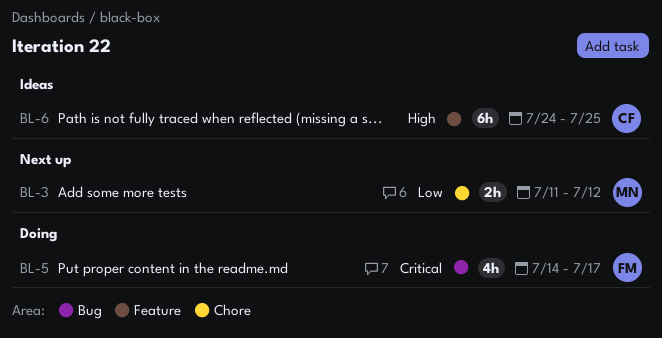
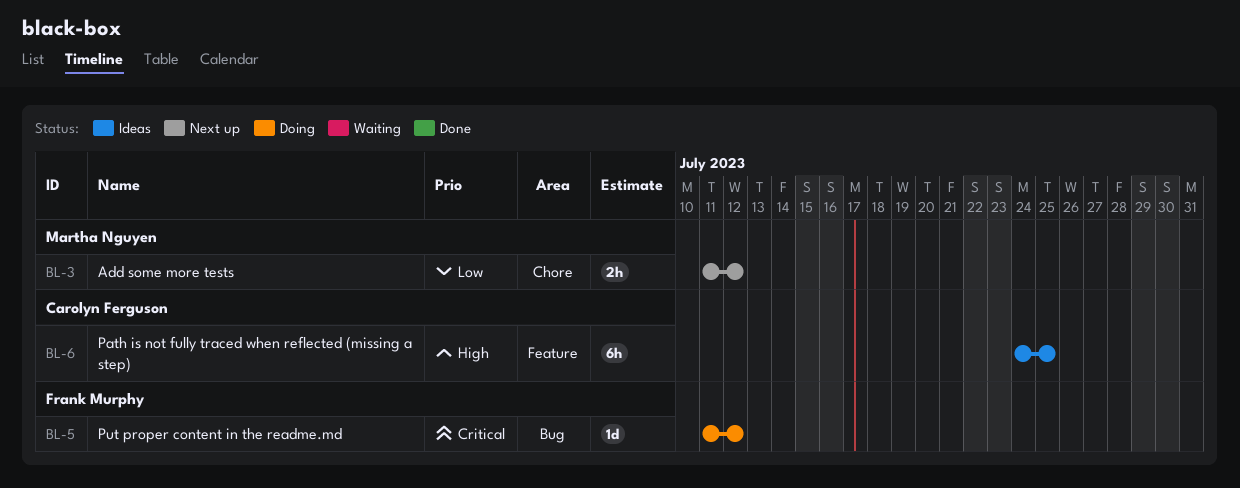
BL-5, estimate: 4h -> 1d
BL-5, start: Jul 14 -> Jul 11
BL-5, due: Jul 17 -> Jul 12

